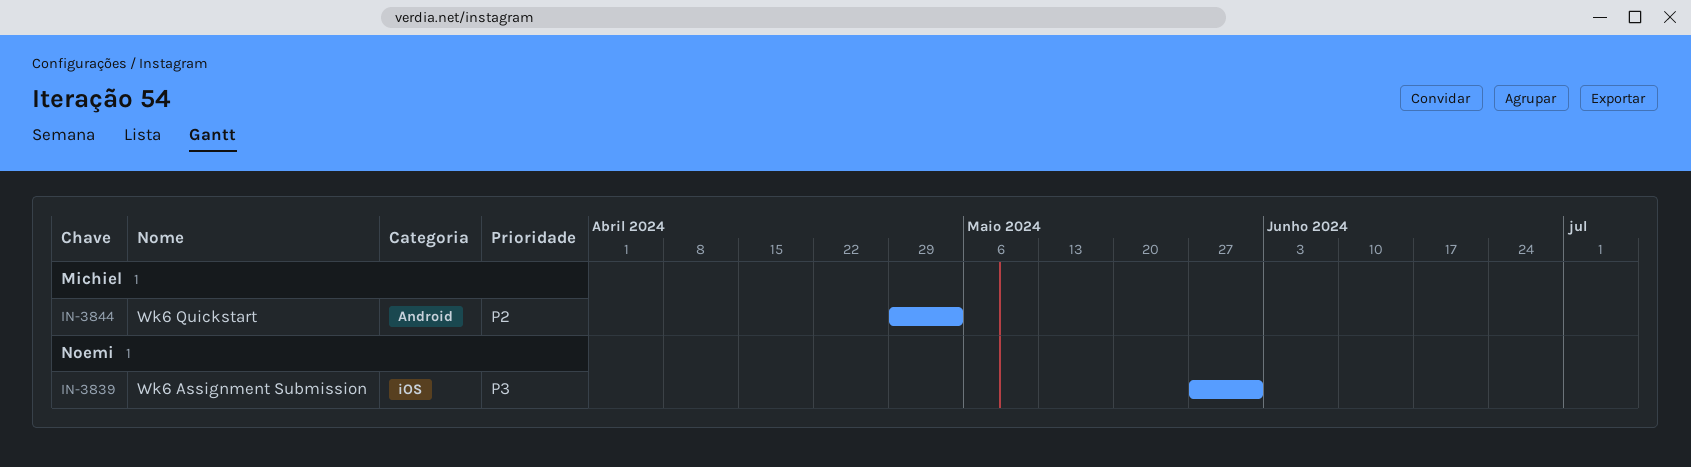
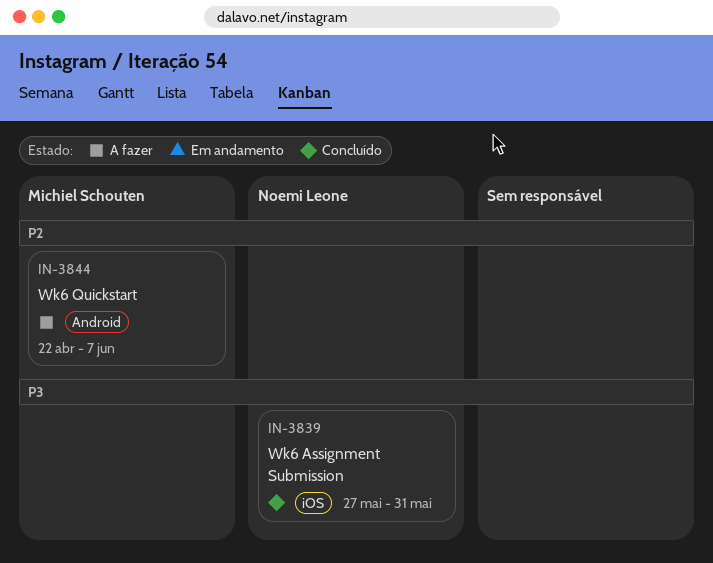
IN-3844, start: Apr 29 -> Apr 22
IN-3844, due: May 3 -> Jun 7

